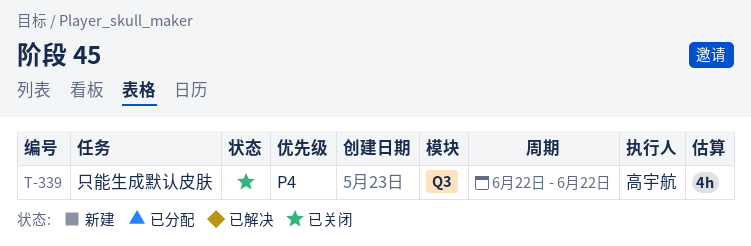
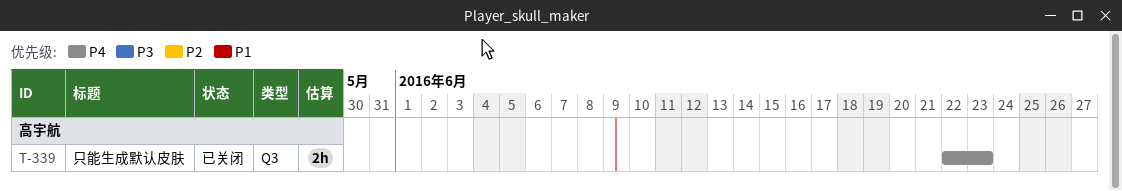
T-339, estimate: 4h -> 2h
T-339, due: Jun 22 -> Jun 23

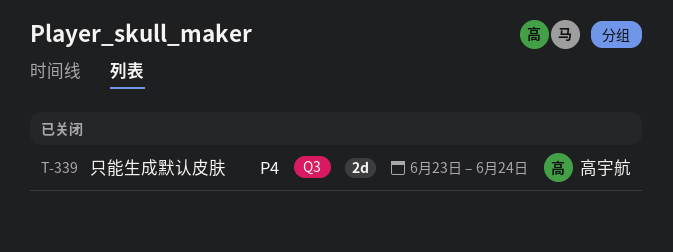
T-339, estimate: 2h -> 2d
T-339, start: Jun 22 -> Jun 23
T-339, due: Jun 23 -> Jun 24

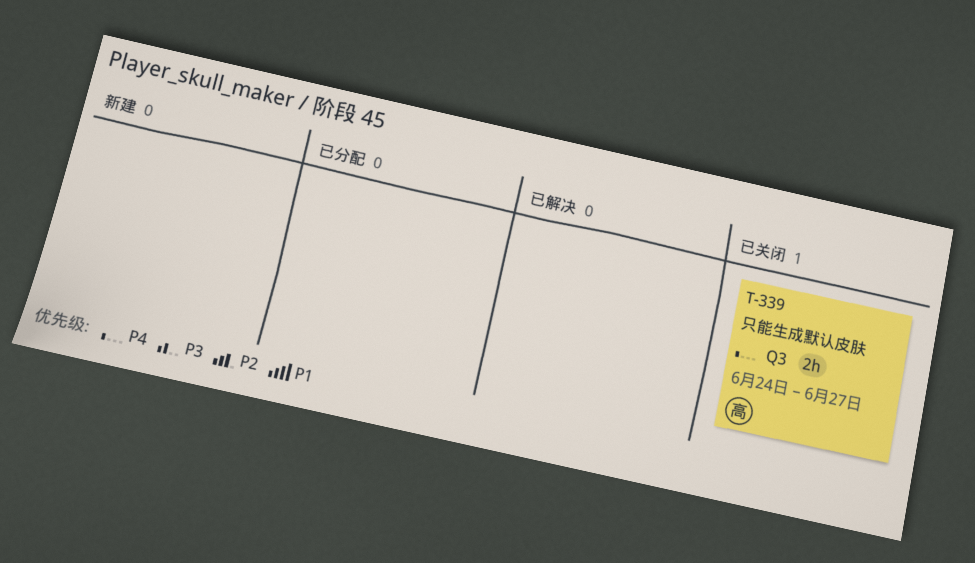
T-339, estimate: 2d -> 2h
T-339, start: Jun 23 -> Jun 24
T-339, due: Jun 24 -> Jun 27

